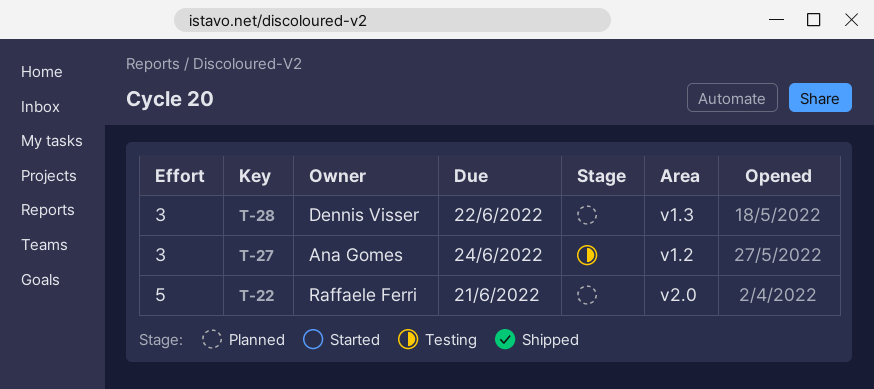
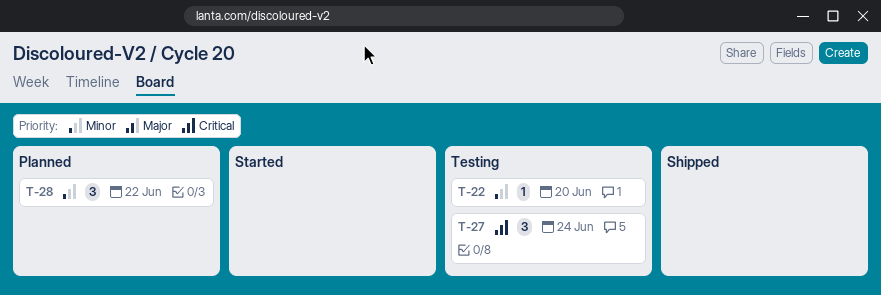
T-22, status: Planned -> Testing
T-22, estimate: 5 -> 1
T-22, due: Jun 21 -> Jun 20

